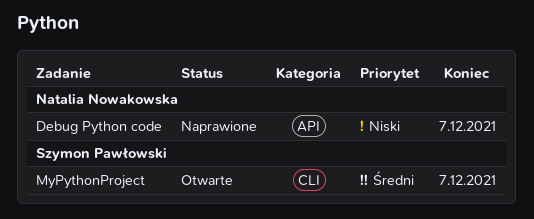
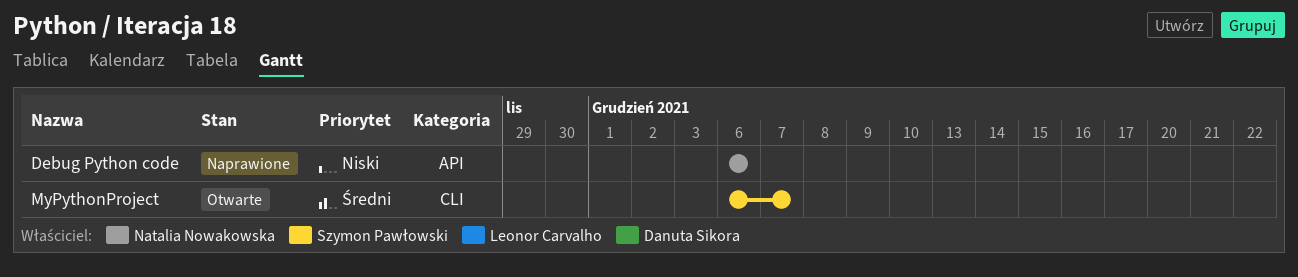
Debug Python code, due: Dec 7 -> Dec 6

